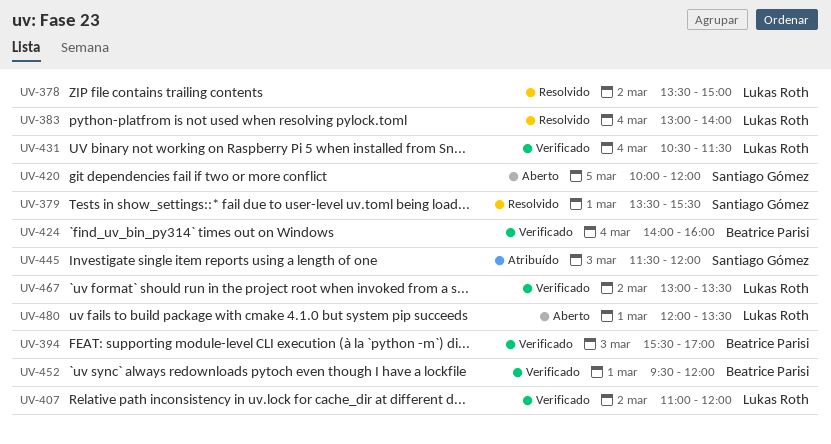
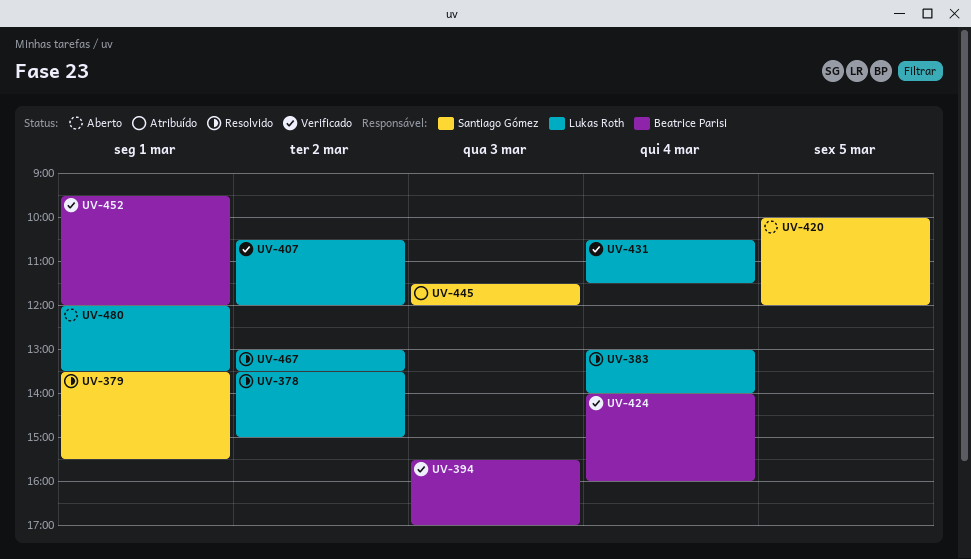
UV-407, begins: 11:00 -> 10:30
UV-467, status: Verificado -> Resolvido

